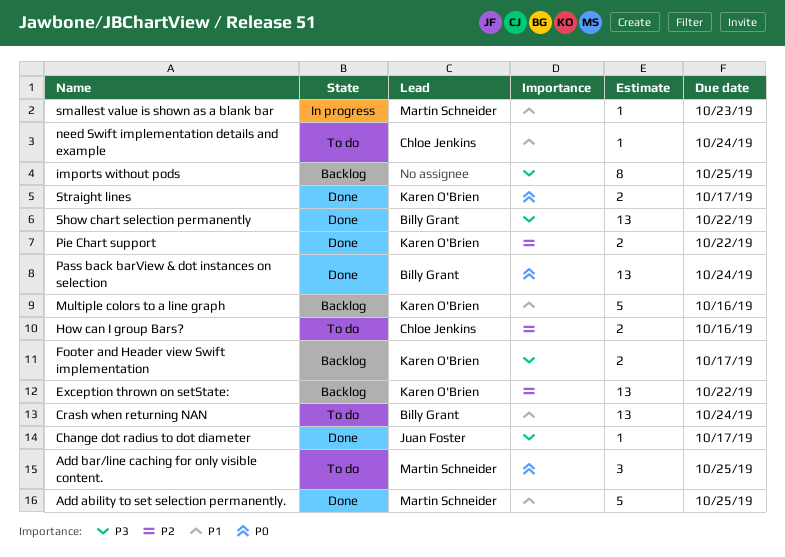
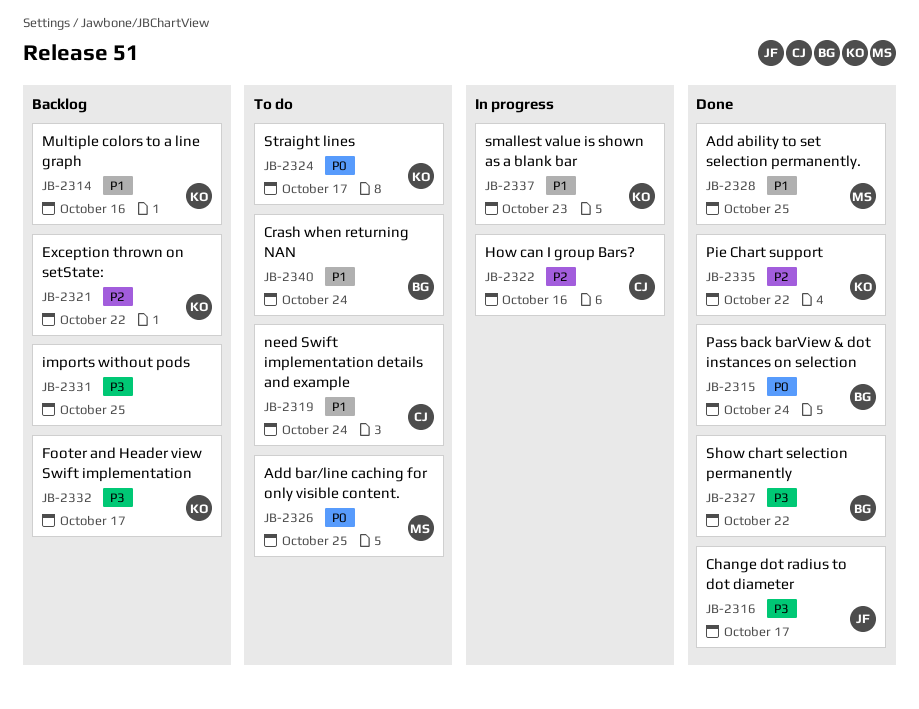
How can I group Bars?, status: To do -> In progress
smallest value is shown as a blank bar, owner: Martin Schneider -> Karen O'Brien
Straight lines, status: Done -> To do

